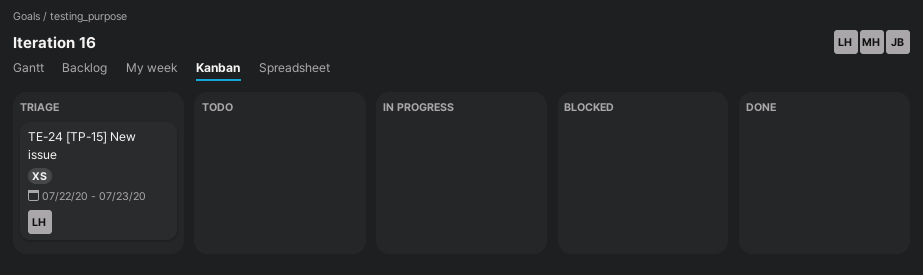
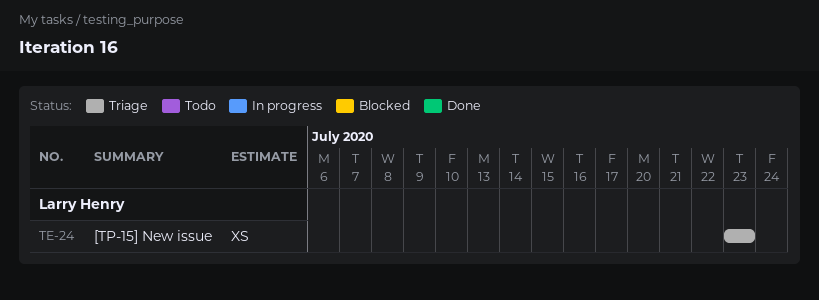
TE-24, start: Jul 22 -> Jul 23

